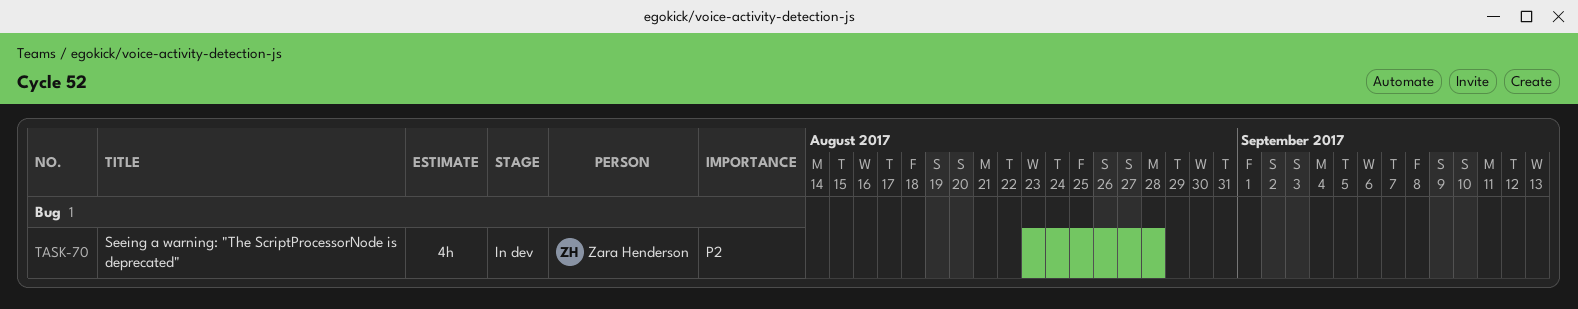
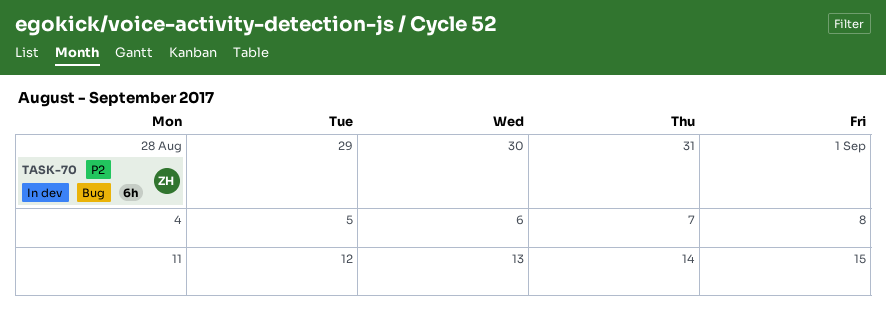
TASK-70, estimate: 4h -> 6h

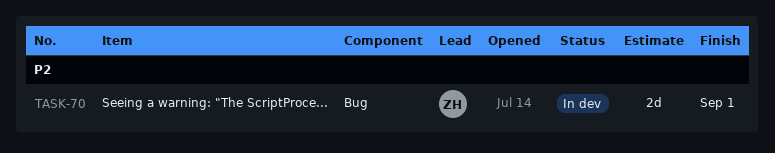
TASK-70, estimate: 6h -> 2d
TASK-70, due: Aug 28 -> Sep 1

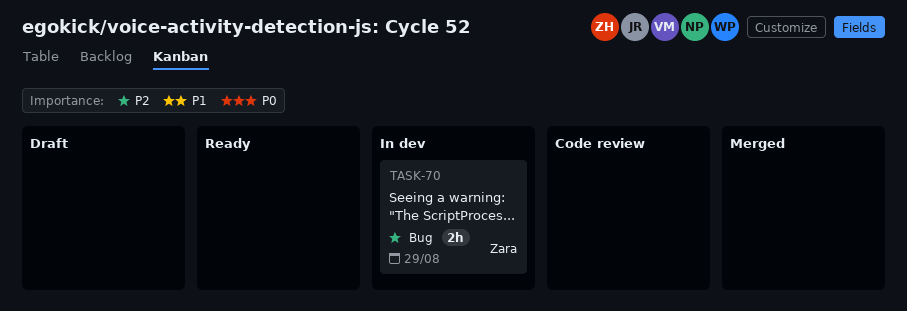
TASK-70, estimate: 2d -> 2h
TASK-70, due: Sep 1 -> Aug 29

